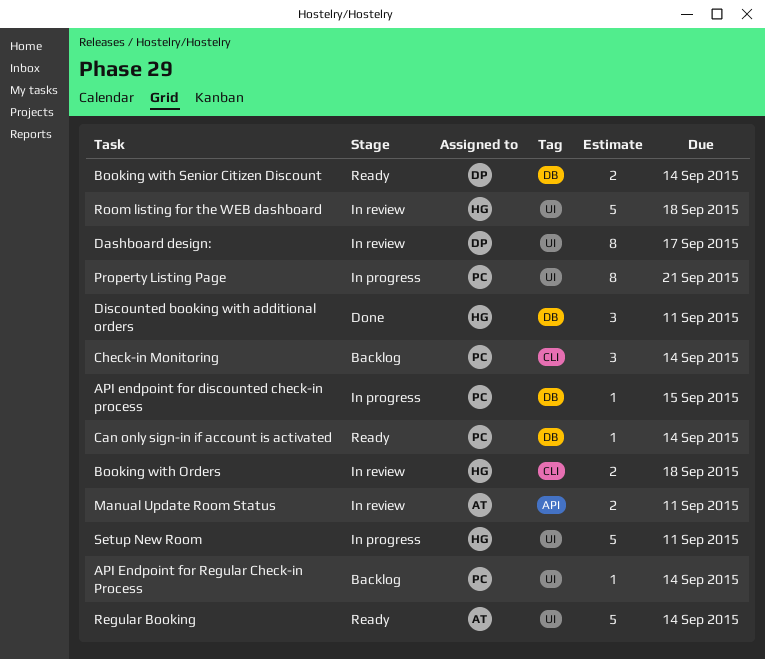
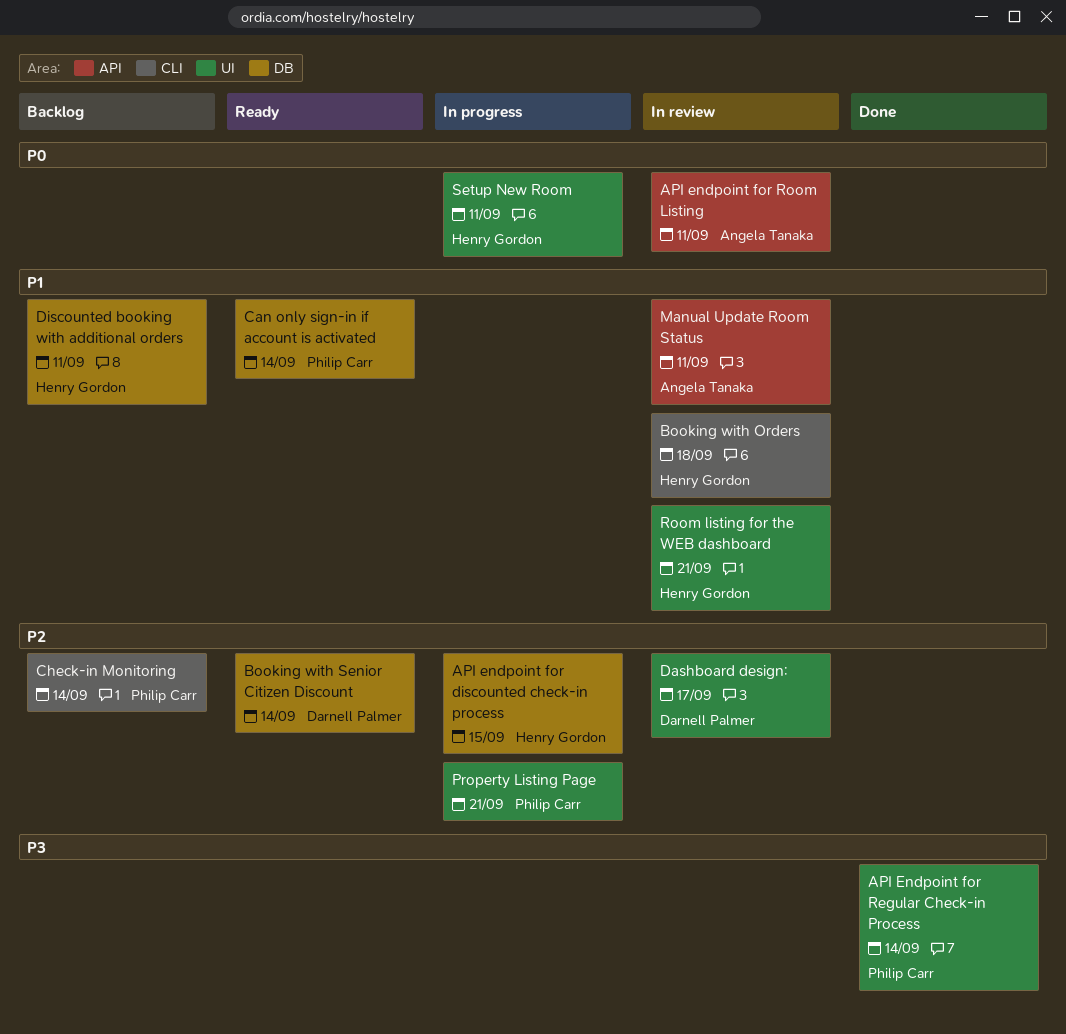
API endpoint for discounted check-in process, owner: Philip Carr -> Henry Gordon
API Endpoint for Regular Check-in Process, status: Backlog -> Done
API endpoint for Room Listing: none -> present
Discounted booking with additional orders, status: Done -> Backlog
Regular Booking: present -> none
Room listing for the WEB dashboard, due: Sep 18 -> Sep 21

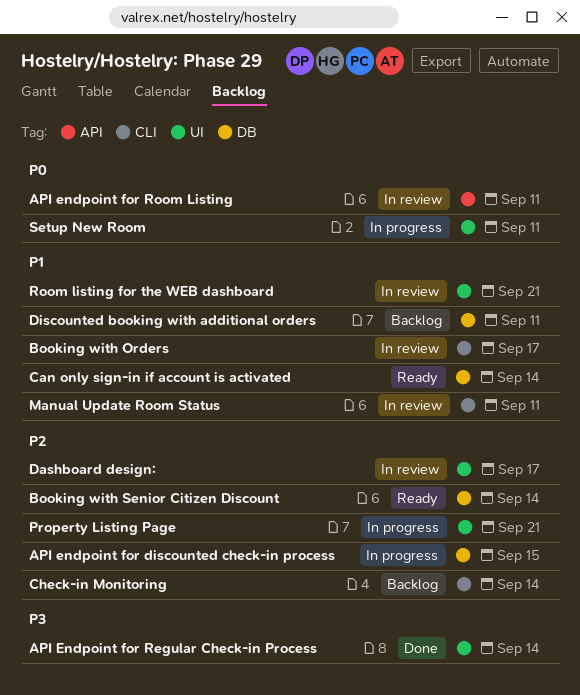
Booking with Orders, due: Sep 18 -> Sep 17
Manual Update Room Status, label: API -> CLI

